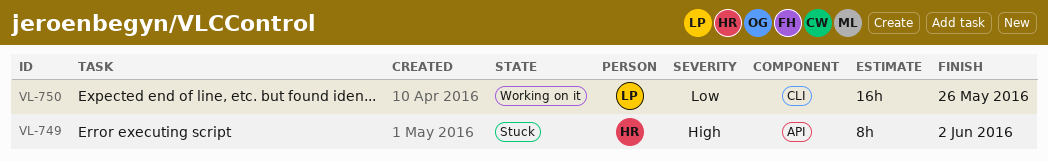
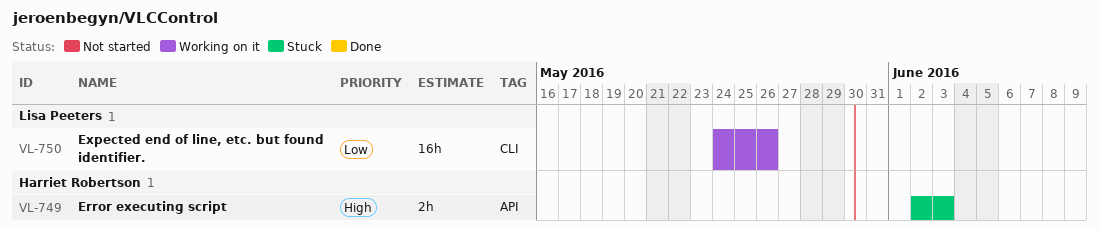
VL-749, estimate: 8h -> 2h
VL-749, due: Jun 2 -> Jun 3

